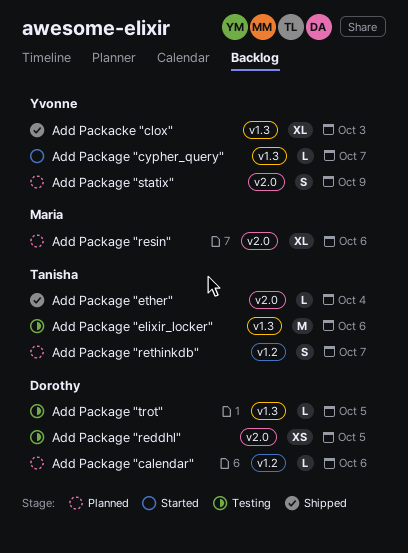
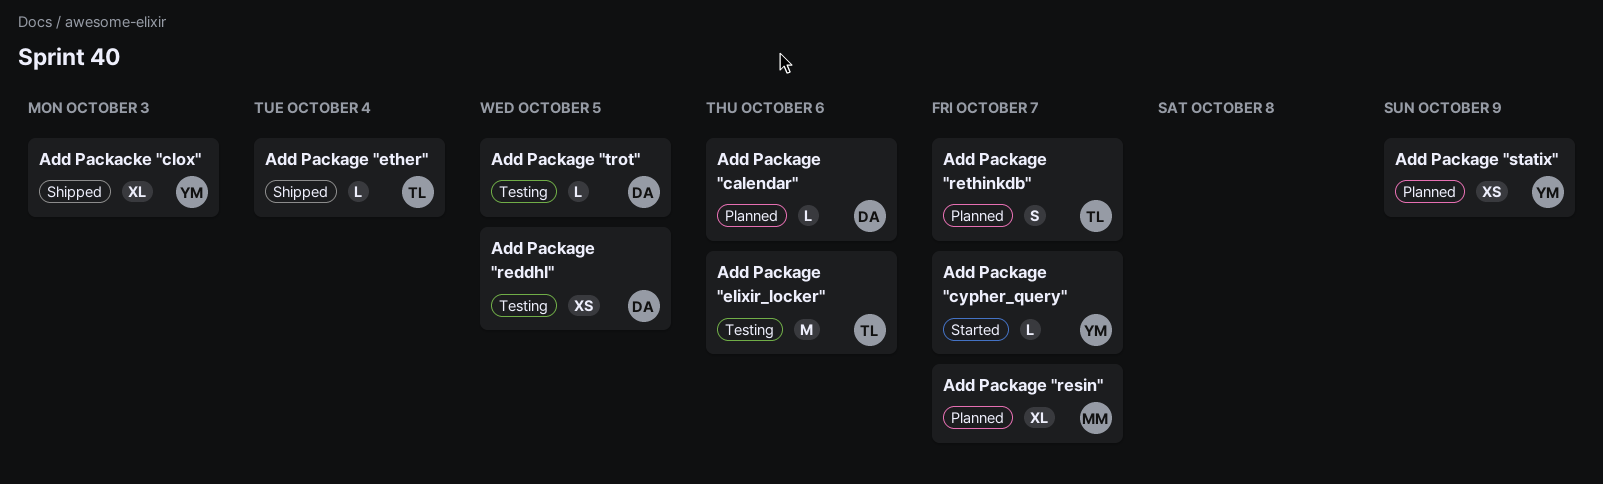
Add Package "resin", due: Oct 6 -> Oct 7
Add Package "statix", estimate: S -> XS

